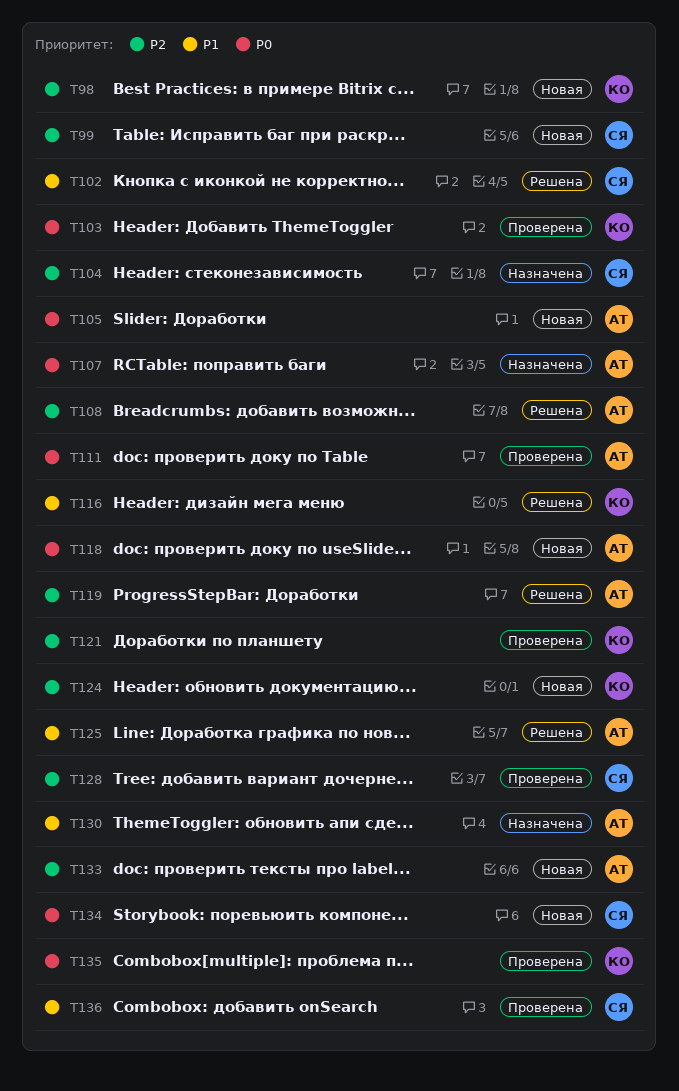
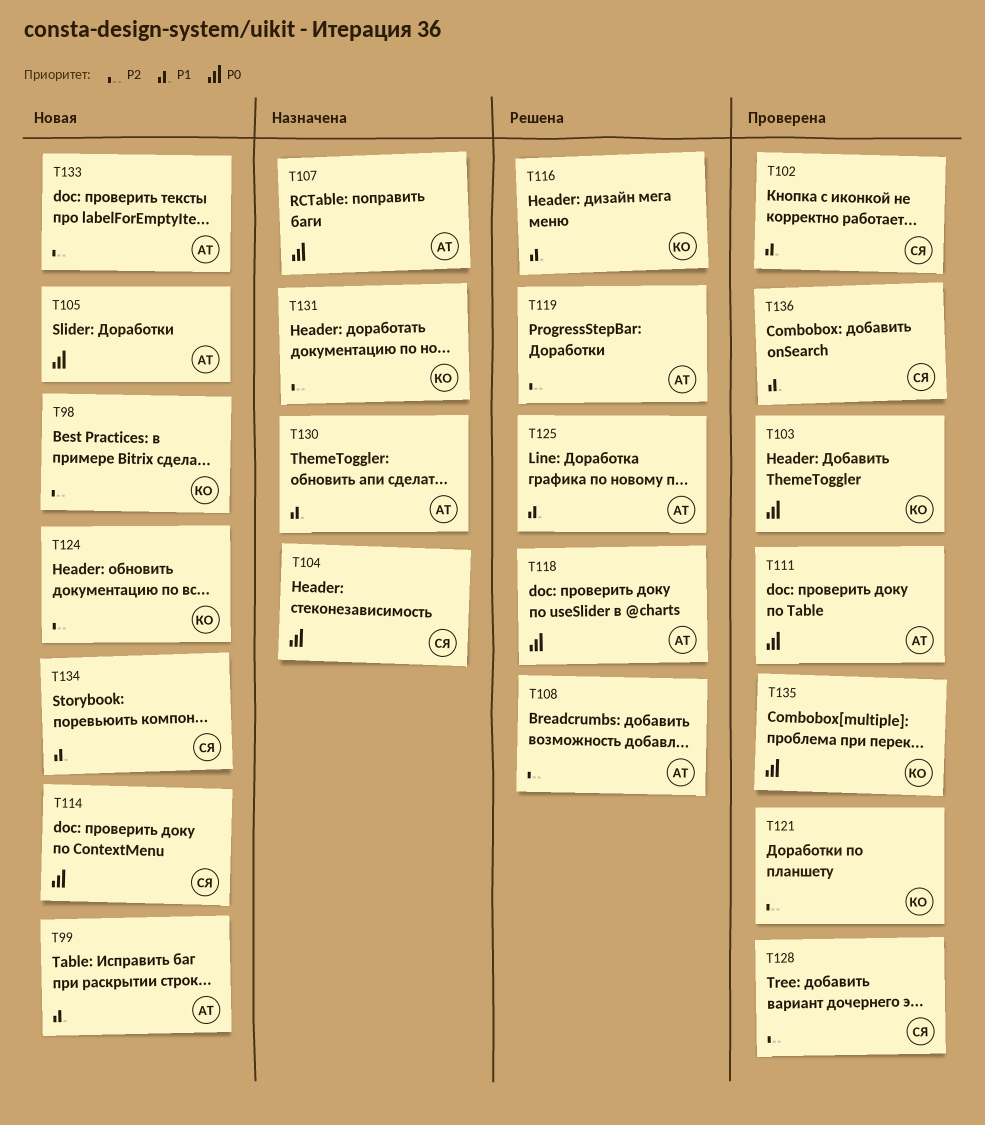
T99, owner: СЯ -> АТ
T99, priority: P2 -> P1
T102, status: Решена -> Проверена
T104, priority: P2 -> P0
T114: none -> present
T118, status: Новая -> Решена
T131: none -> present
T134, priority: P0 -> P1

